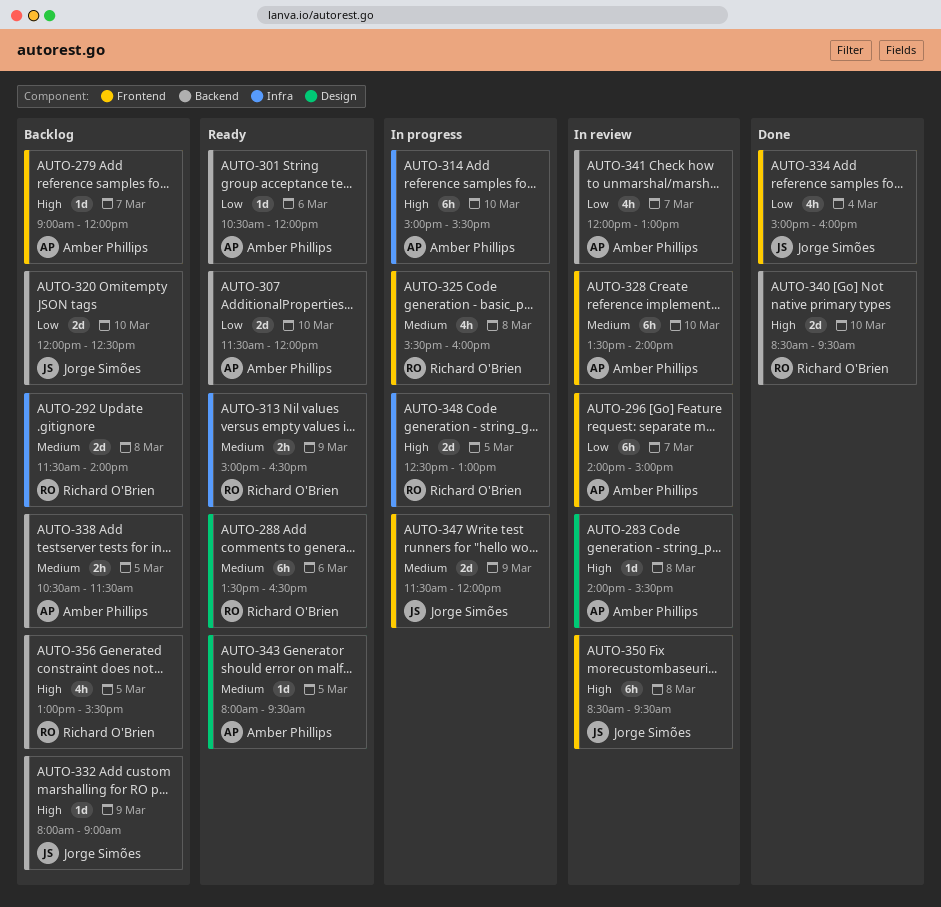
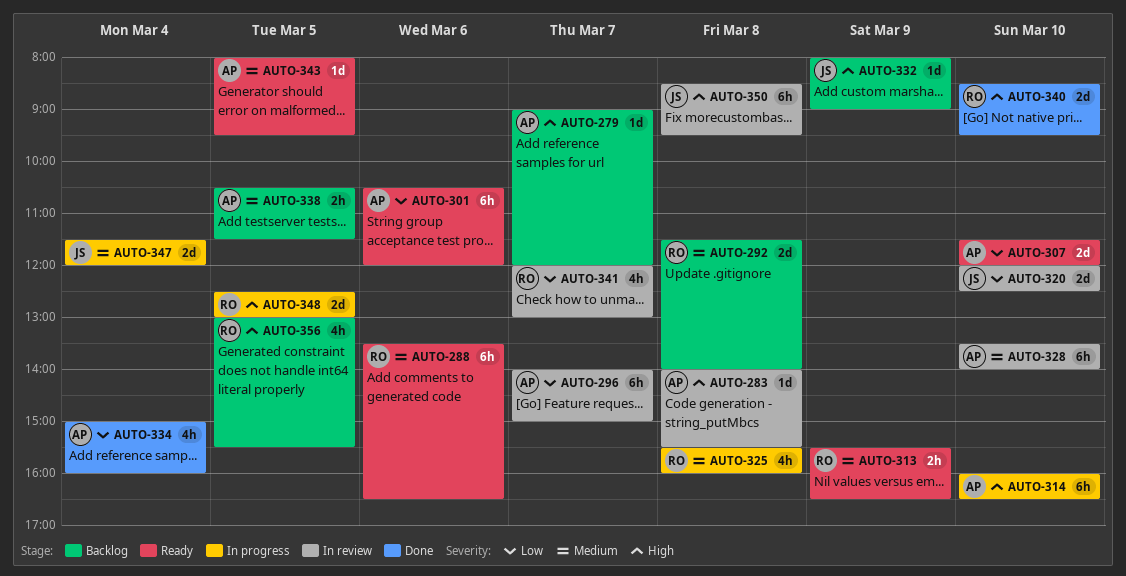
AUTO-301, estimate: 1d -> 6h
AUTO-313, begins: 15:00 -> 15:30
AUTO-314, begins: 15:00 -> 16:00
AUTO-314, ends: 15:30 -> 16:30
AUTO-320, status: Backlog -> In review
AUTO-334, owner: Jorge Simões -> Amber Phillips
AUTO-341, owner: Amber Phillips -> Richard O'Brien
AUTO-347, day: Mar 9 -> Mar 4

